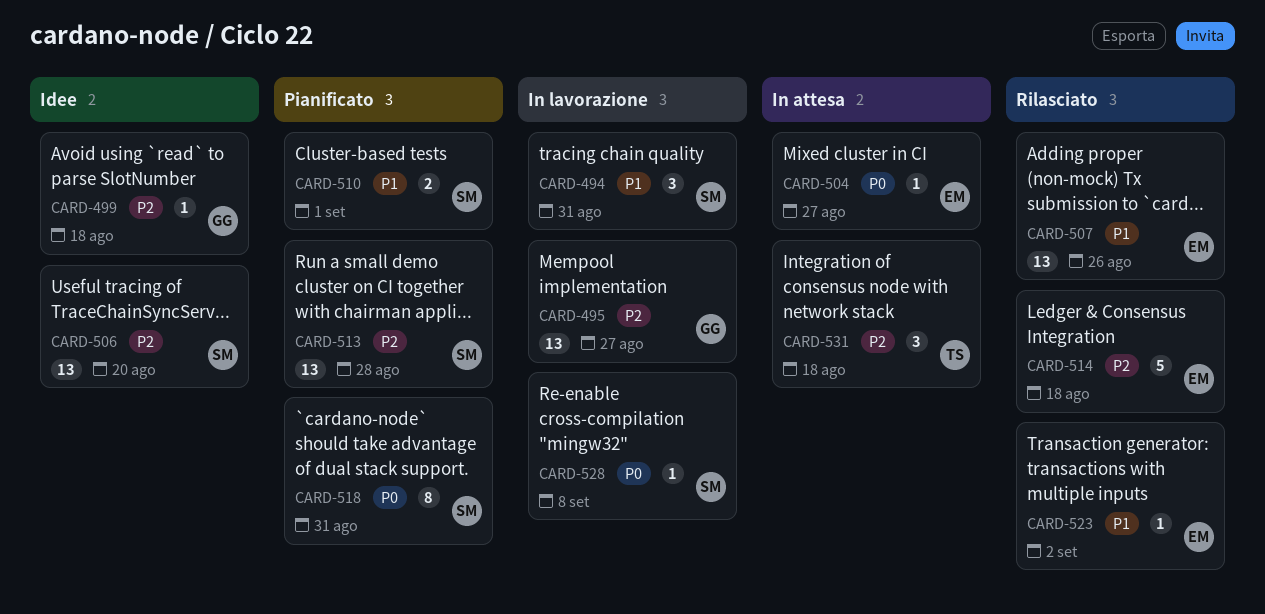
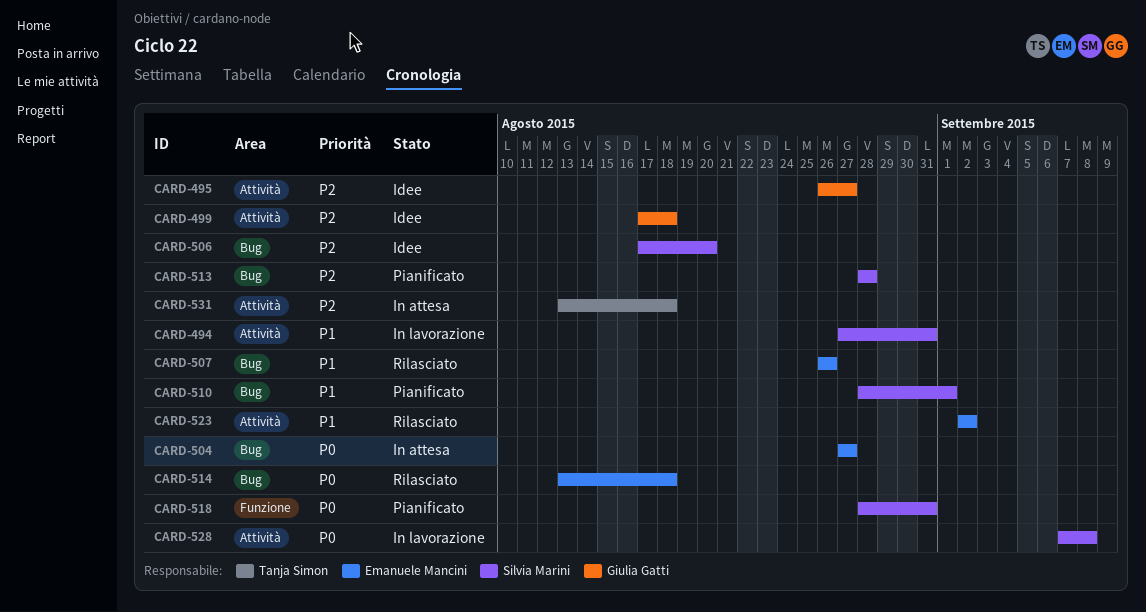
CARD-495, status: In lavorazione -> Idee
CARD-514, priority: P2 -> P0

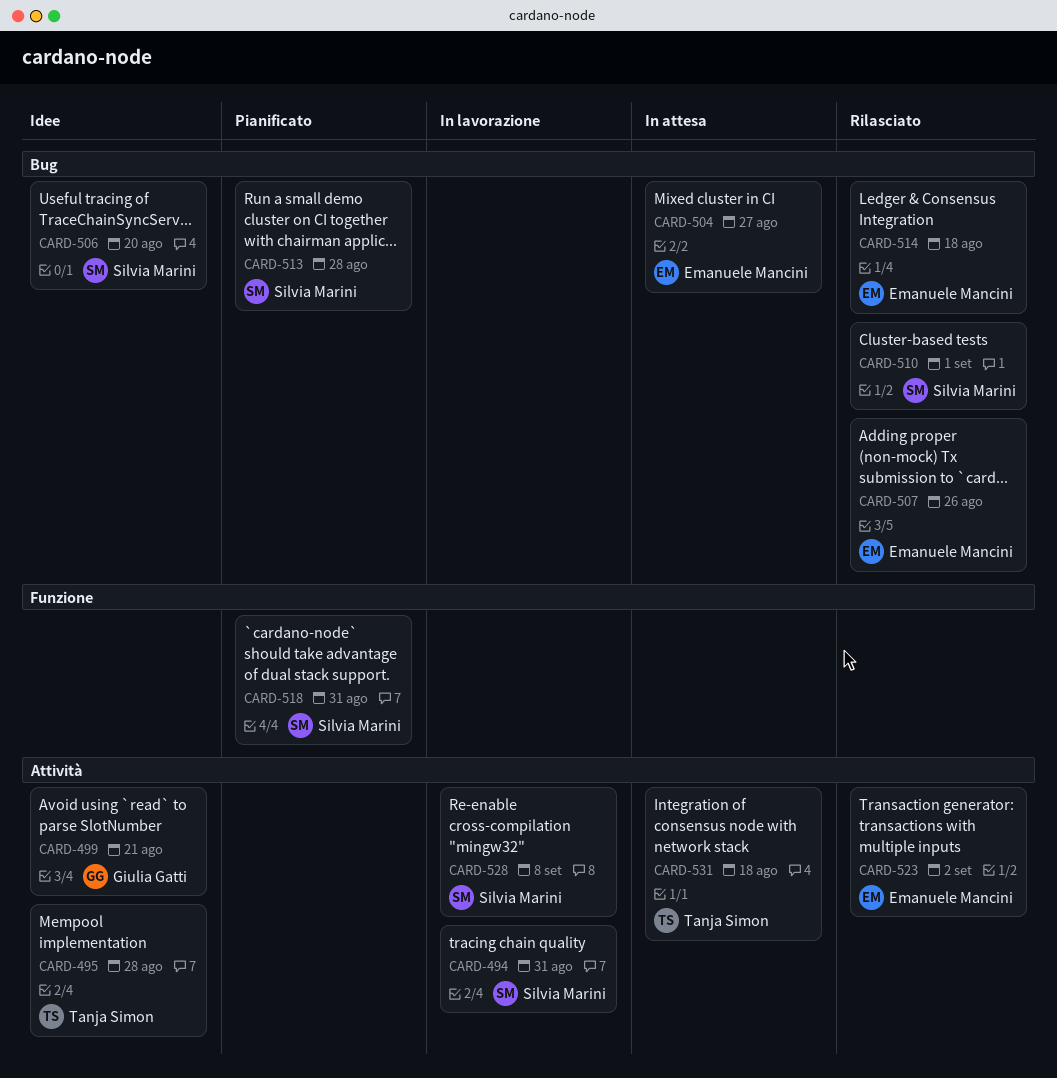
CARD-495, owner: Giulia Gatti -> Tanja Simon
CARD-495, due: Aug 27 -> Aug 28
CARD-499, due: Aug 18 -> Aug 21
CARD-510, status: Pianificato -> Rilasciato

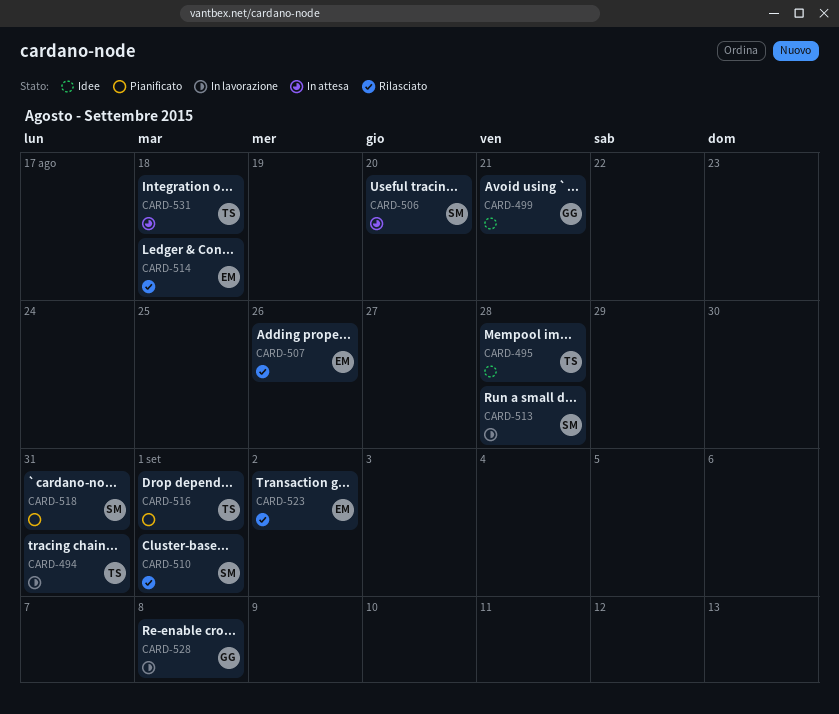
CARD-494, owner: Silvia Marini -> Tanja Simon
CARD-504: present -> none
CARD-506, status: Idee -> In attesa
CARD-513, status: Pianificato -> In lavorazione
CARD-516: none -> present
CARD-528, owner: Silvia Marini -> Giulia Gatti

